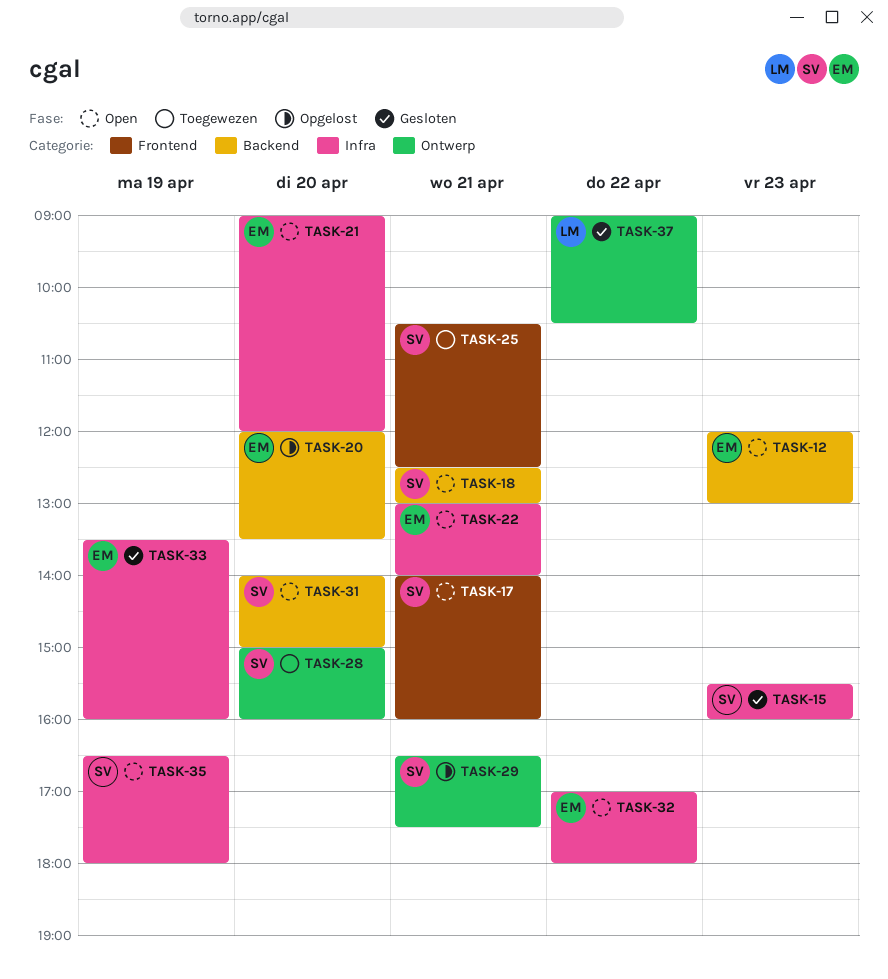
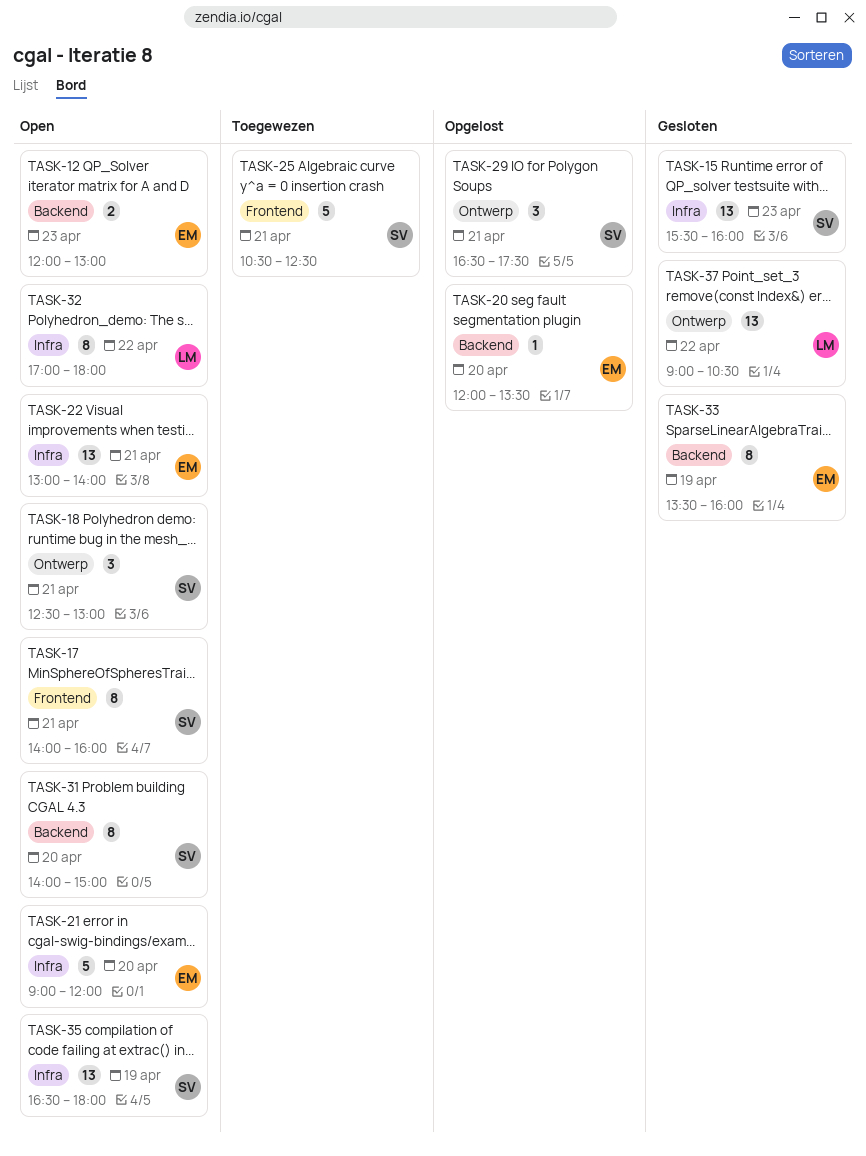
TASK-18, label: Backend -> Ontwerp
TASK-28: present -> none
TASK-32, owner: EM -> LM
TASK-33, label: Infra -> Backend

